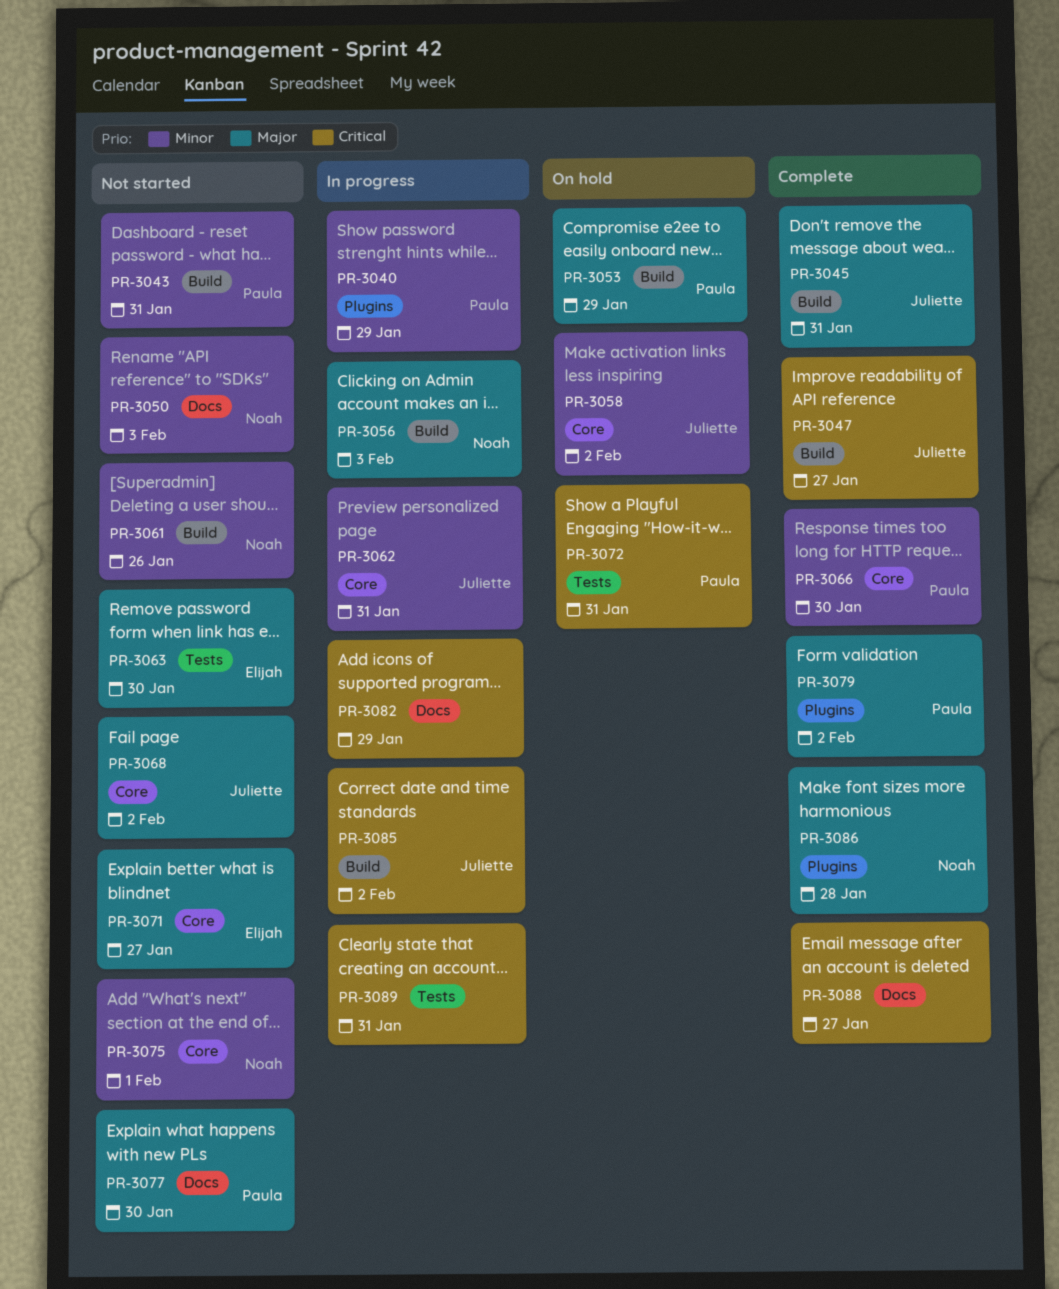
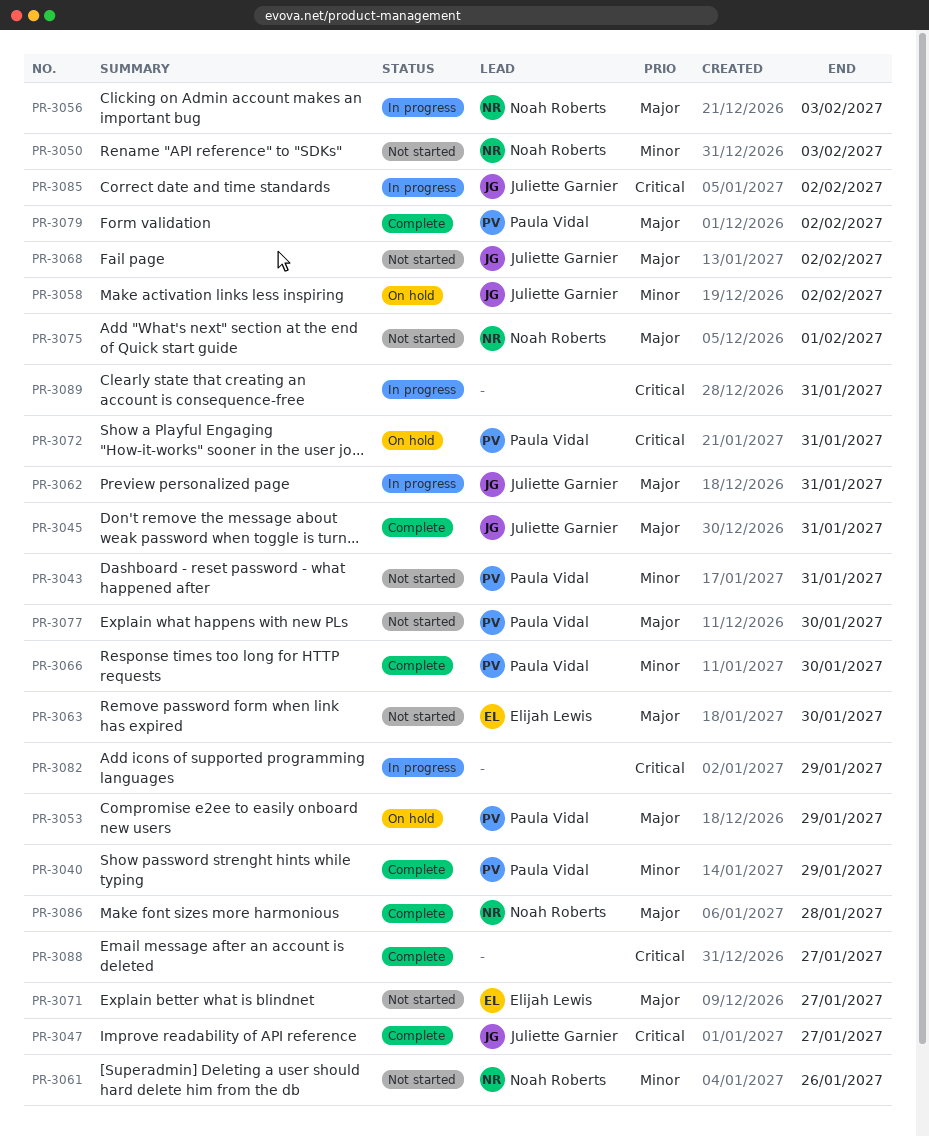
PR-3040, status: In progress -> Complete
PR-3062, priority: Minor -> Major
PR-3075, priority: Minor -> Major

